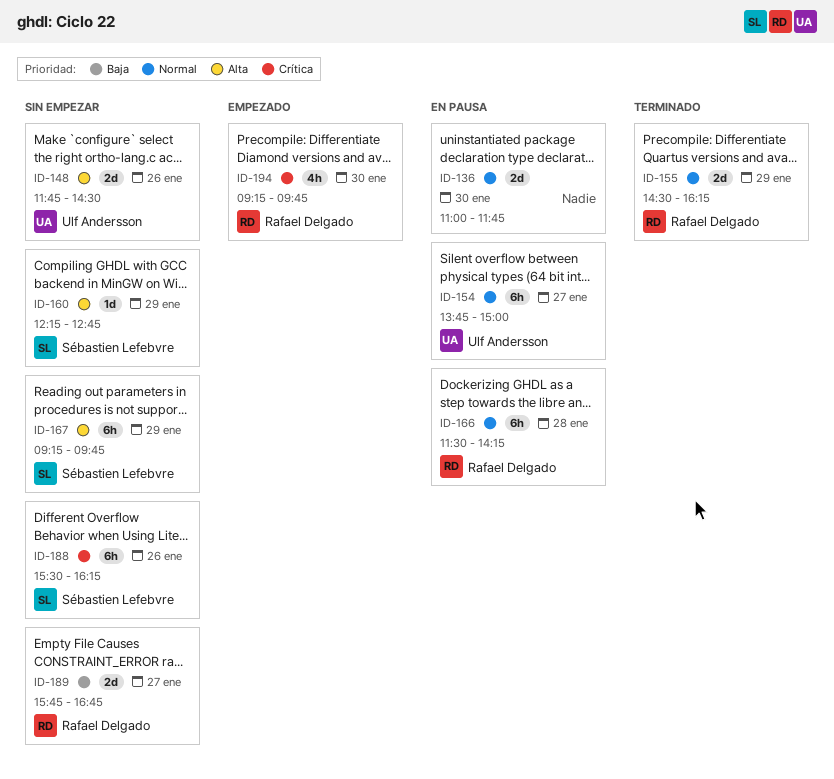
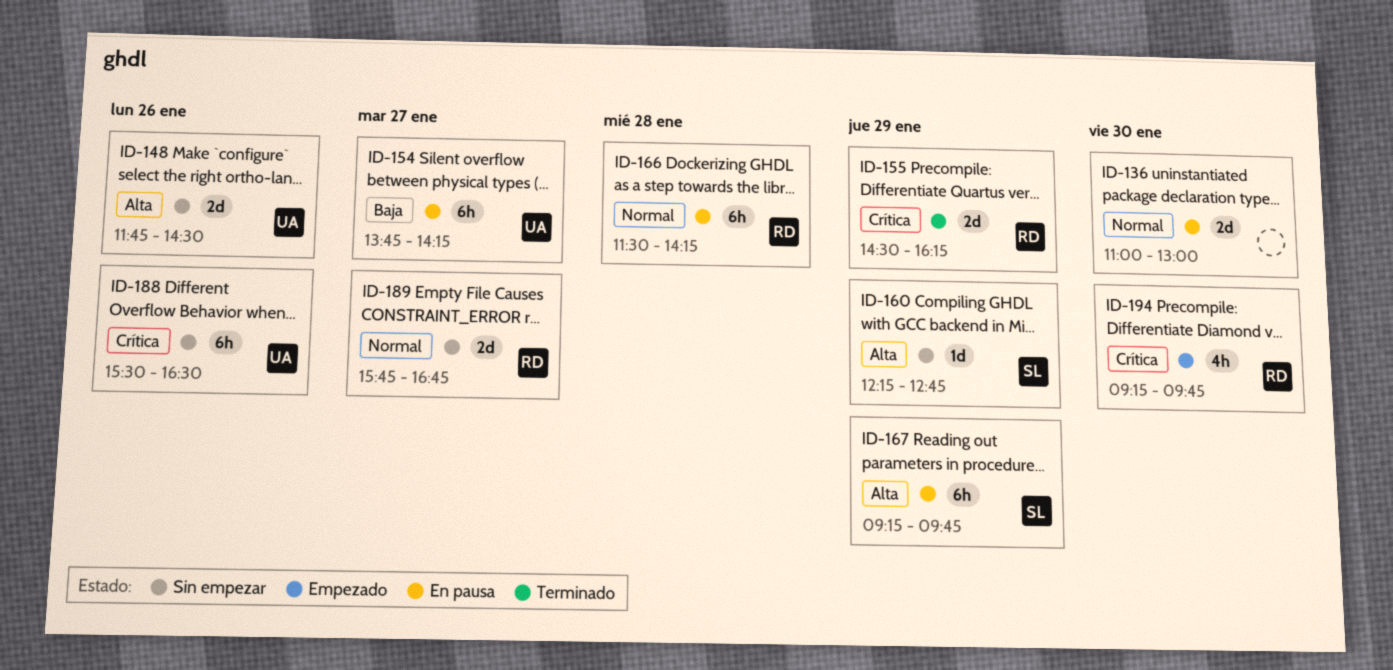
ID-136, ends: 11:45 -> 13:00
ID-154, priority: Normal -> Baja
ID-154, ends: 15:00 -> 14:15
ID-155, priority: Normal -> Crítica
ID-167, status: Sin empezar -> En pausa
ID-188, owner: Sébastien Lefebvre -> Ulf Andersson
ID-188, ends: 16:15 -> 16:30
ID-189, priority: Baja -> Normal

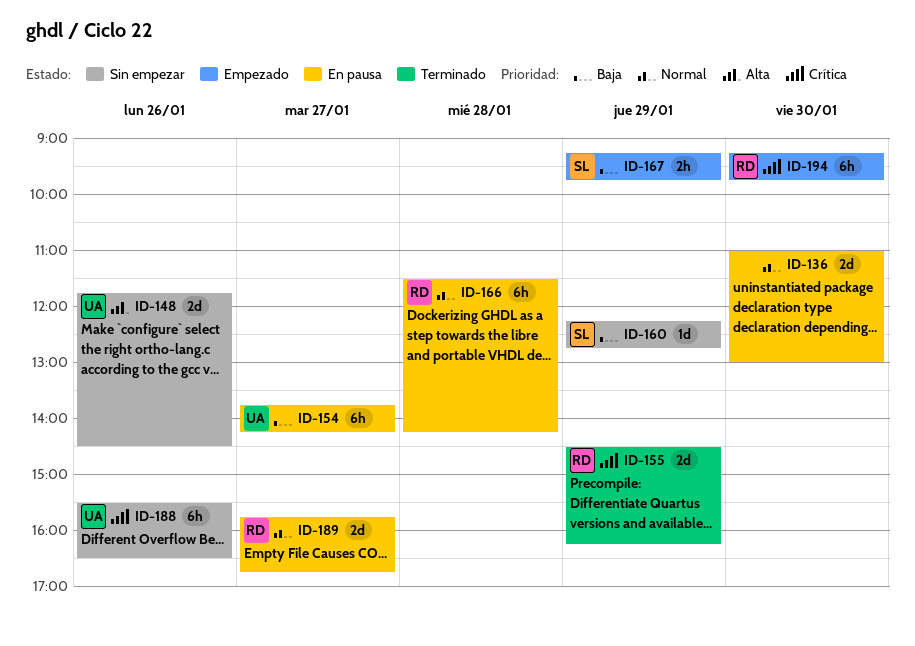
ID-160, priority: Alta -> Baja
ID-167, status: En pausa -> Empezado
ID-167, priority: Alta -> Baja
ID-167, estimate: 6h -> 2h
ID-189, status: Sin empezar -> En pausa
ID-194, estimate: 4h -> 6h

